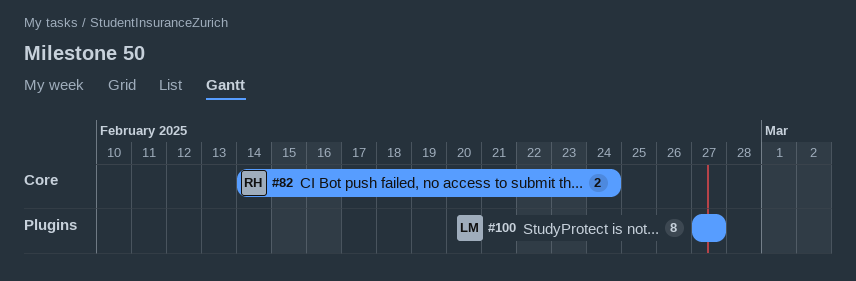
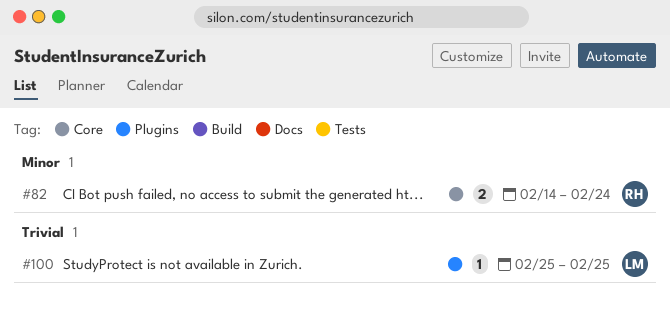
#100, estimate: 8 -> 1
#100, start: Feb 27 -> Feb 25
#100, due: Feb 27 -> Feb 25

